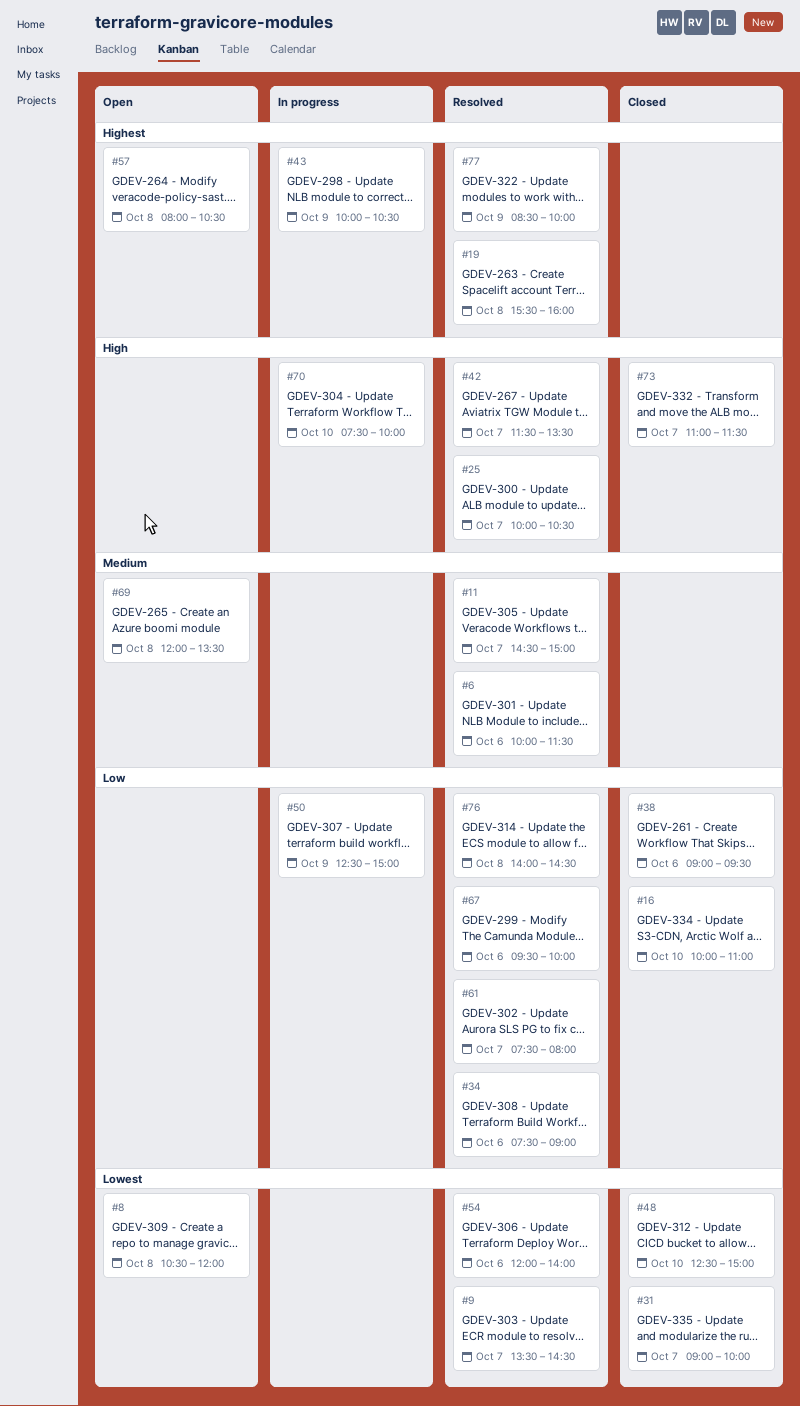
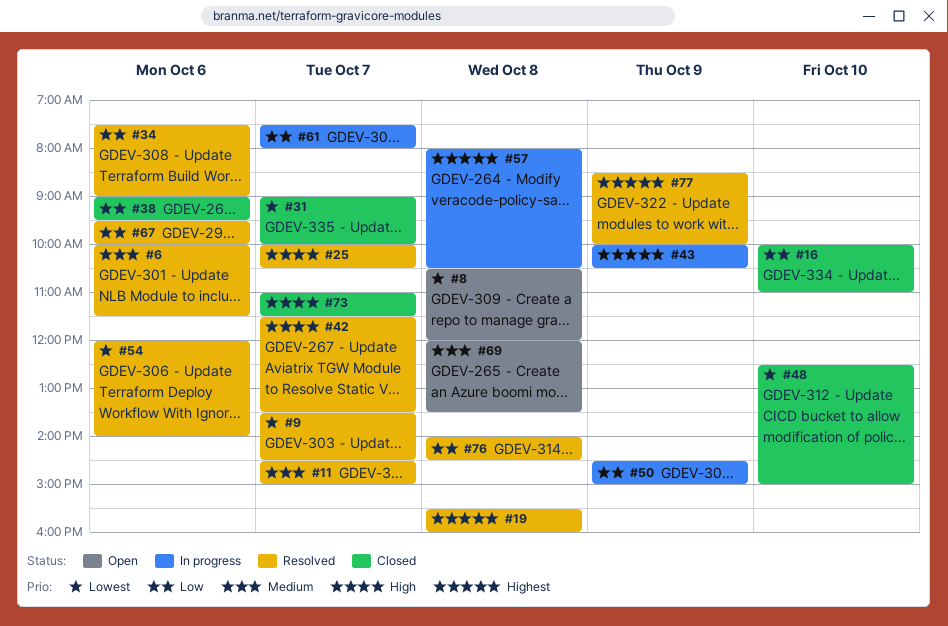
#50, begins: 12:30 -> 14:30
#57, status: Open -> In progress
#61, status: Resolved -> In progress
#70: present -> none

